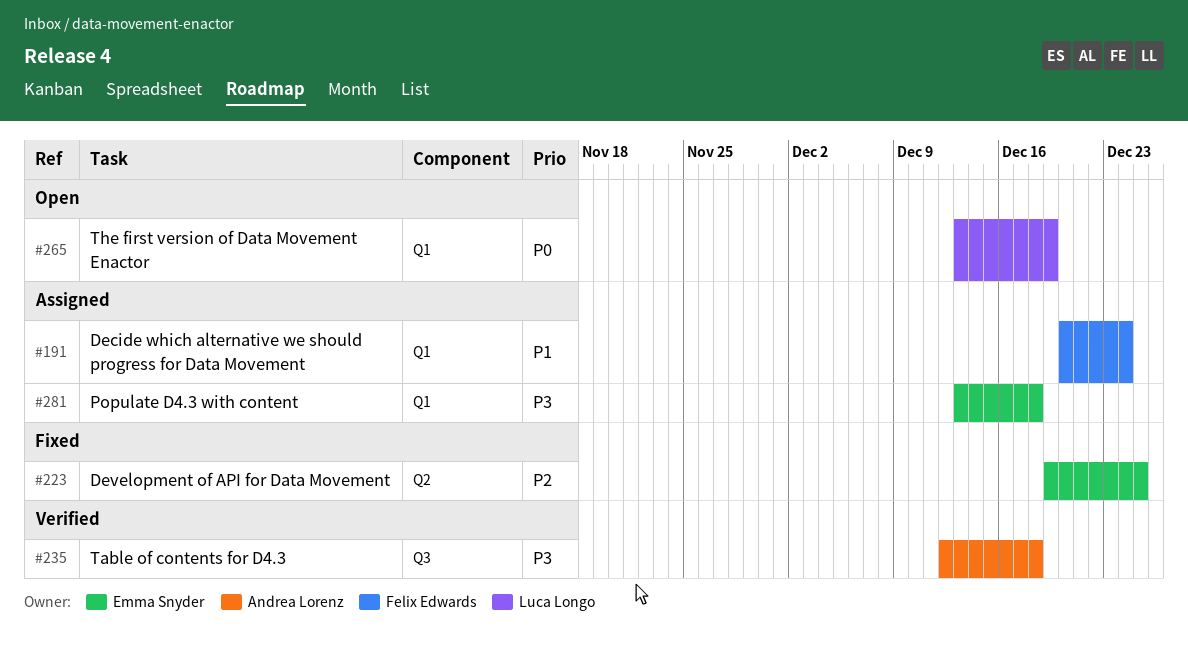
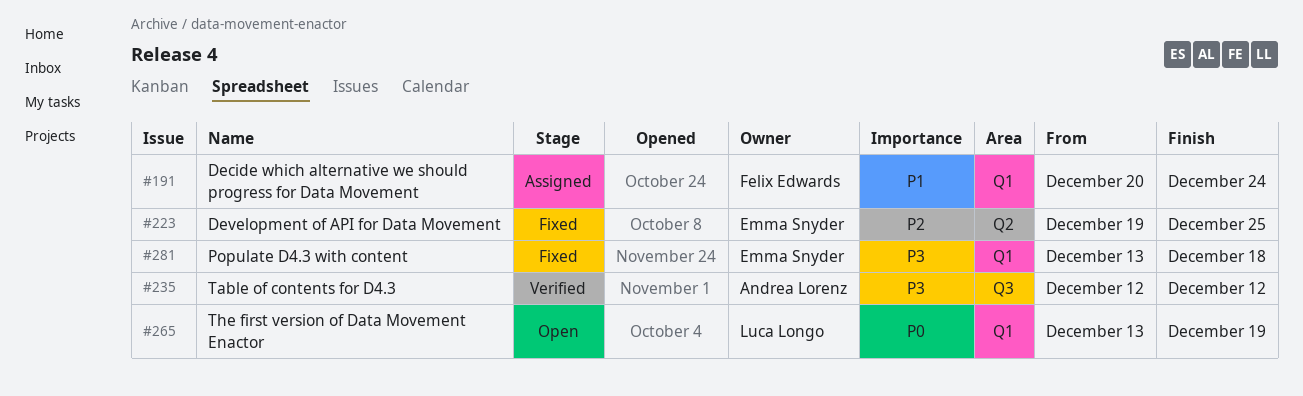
#235, due: Dec 18 -> Dec 12
#281, status: Assigned -> Fixed

